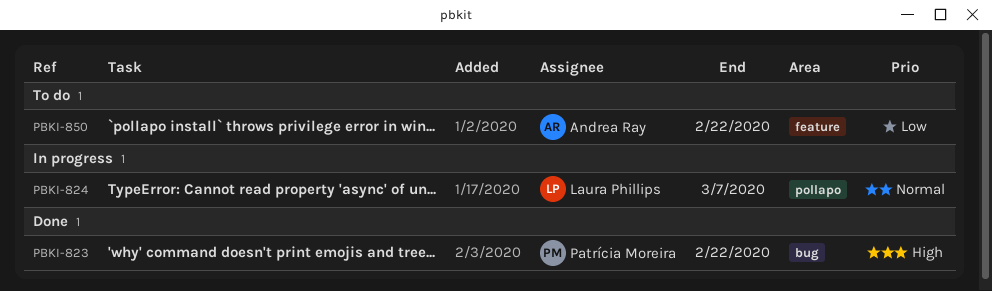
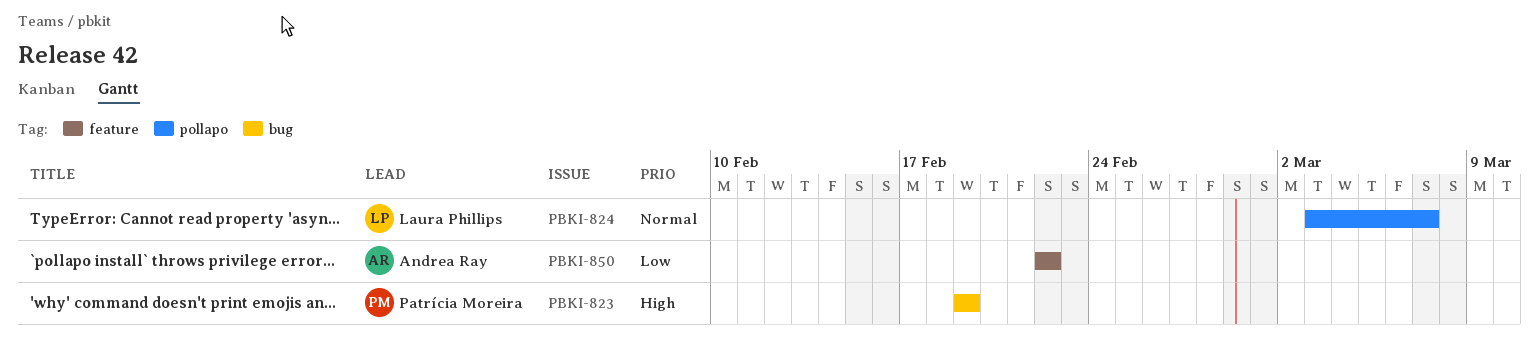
PBKI-823, due: Feb 22 -> Feb 19

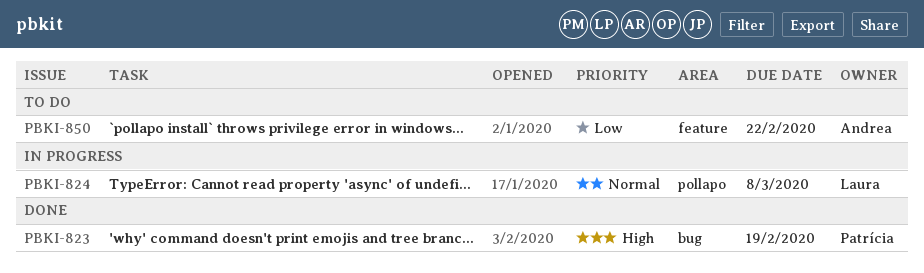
PBKI-824, due: Mar 7 -> Mar 8

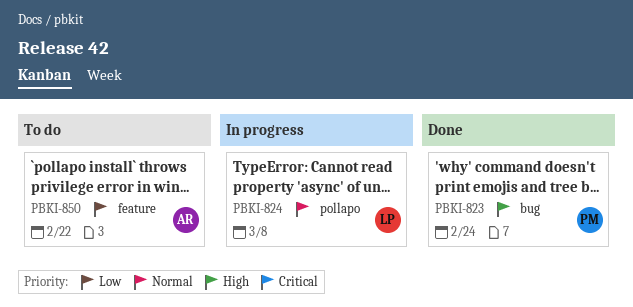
PBKI-823, due: Feb 19 -> Feb 24

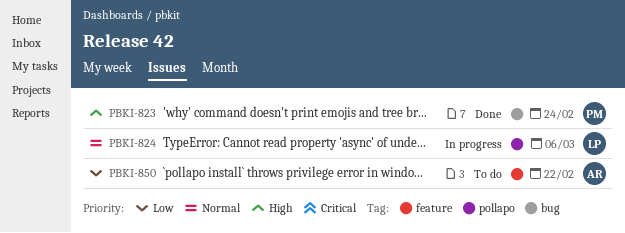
PBKI-824, due: Mar 8 -> Mar 6

